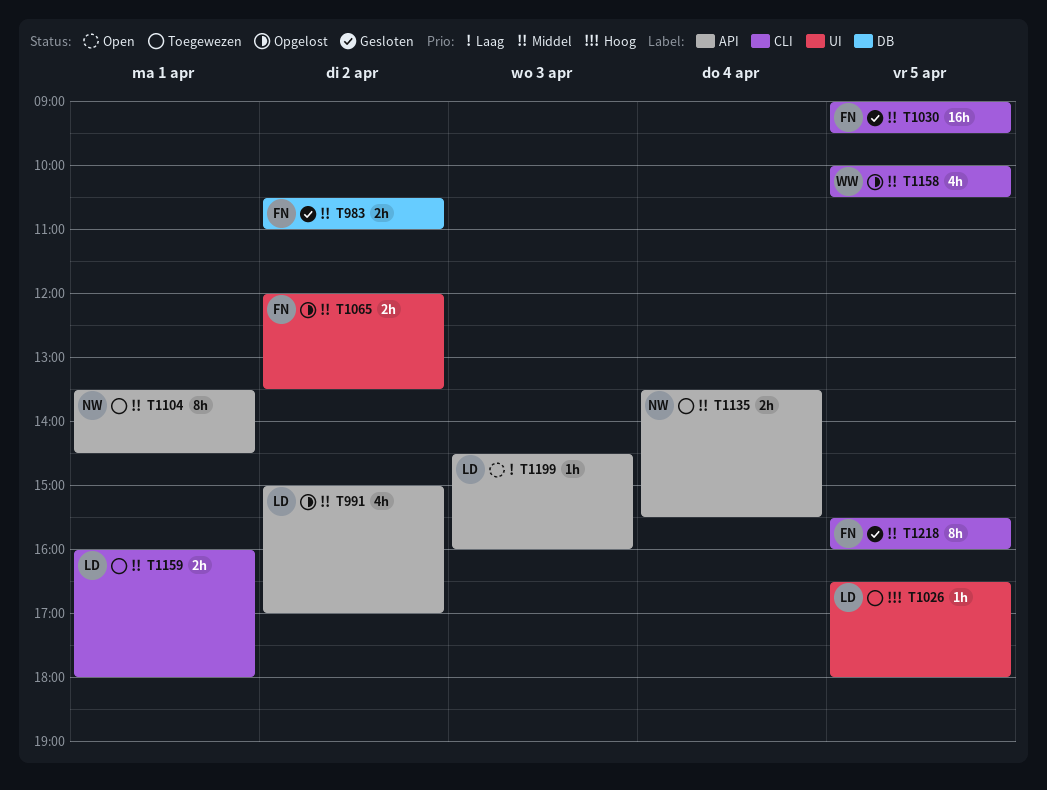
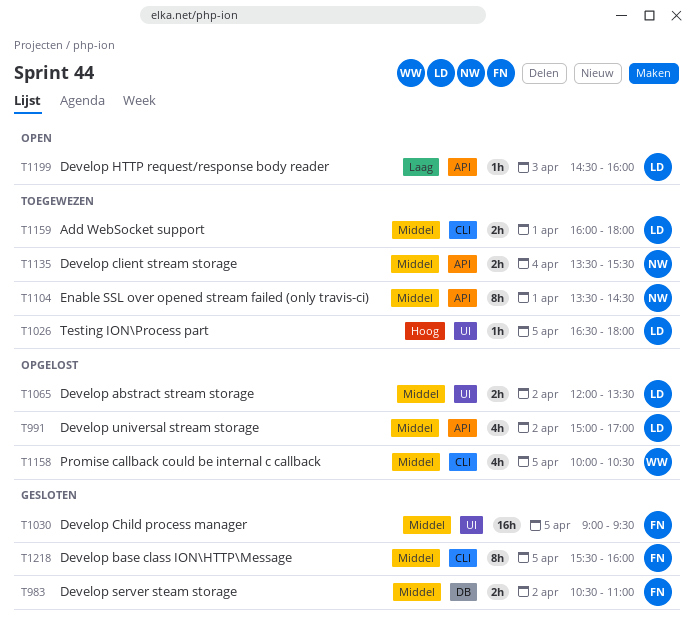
T1030, label: CLI -> UI
T1065, owner: FN -> LD

